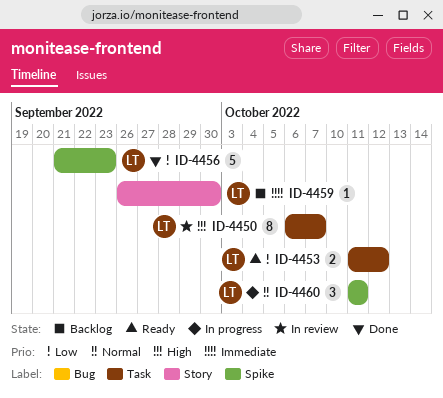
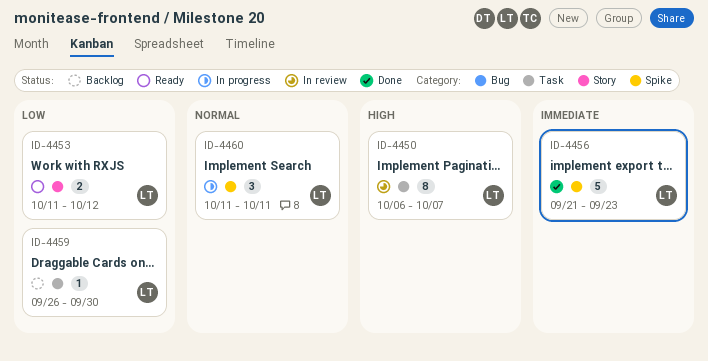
ID-4453, label: Task -> Story
ID-4456, priority: Low -> Immediate
ID-4459, priority: Immediate -> Low
ID-4459, label: Story -> Task

